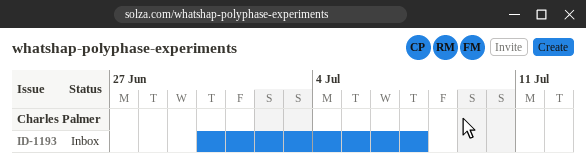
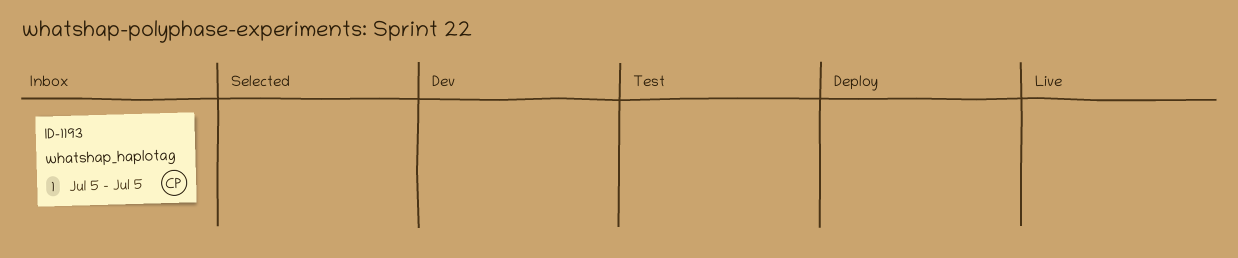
ID-1193, start: Jun 30 -> Jul 5
ID-1193, due: Jul 7 -> Jul 5

